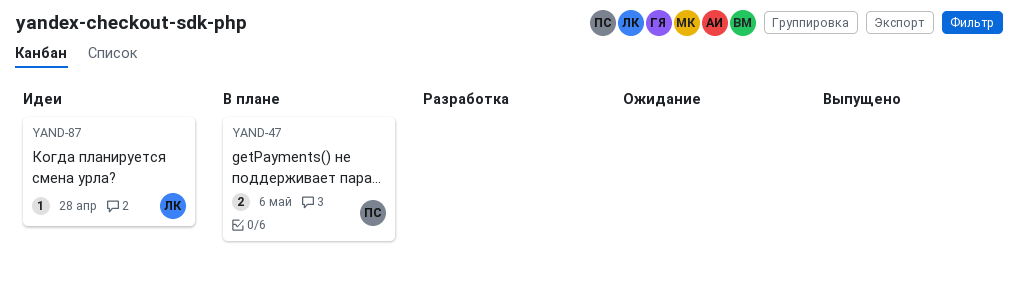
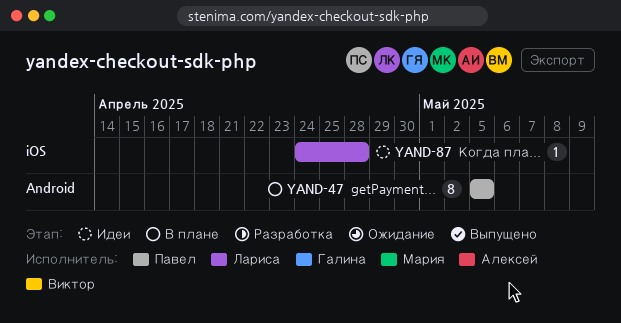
YAND-47, estimate: 2 -> 8
YAND-47, due: May 6 -> May 5

